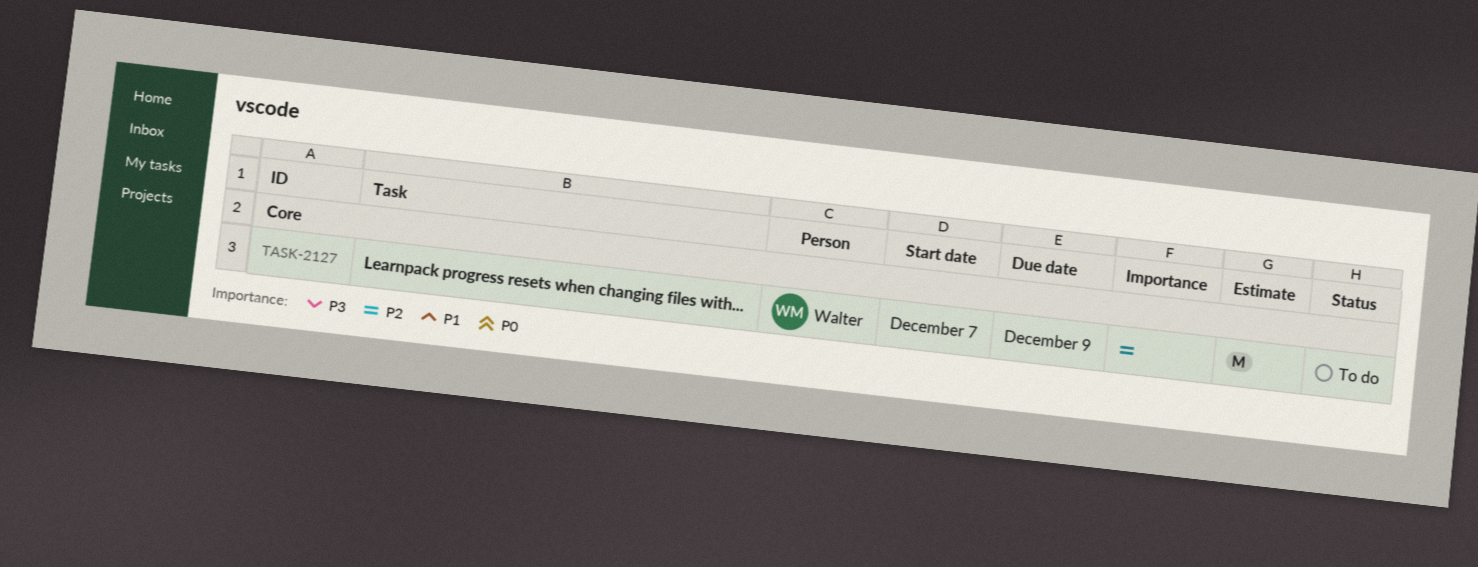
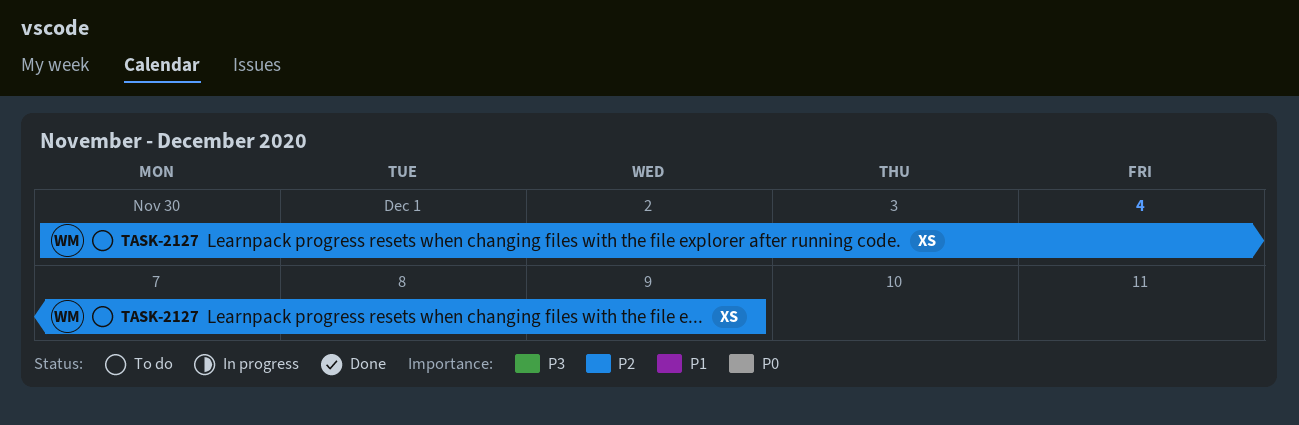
TASK-2127, estimate: M -> XS
TASK-2127, start: Dec 7 -> Nov 30

